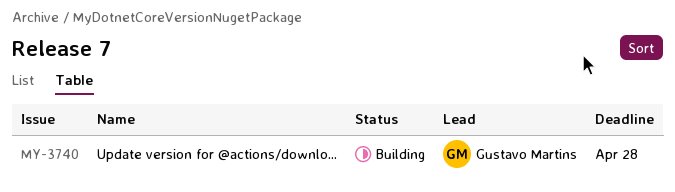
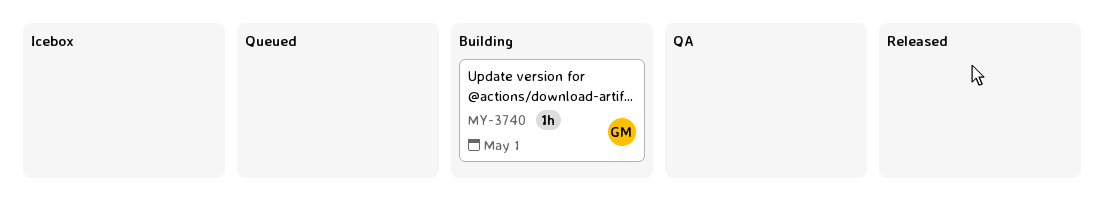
MY-3740, due: Apr 28 -> May 1

